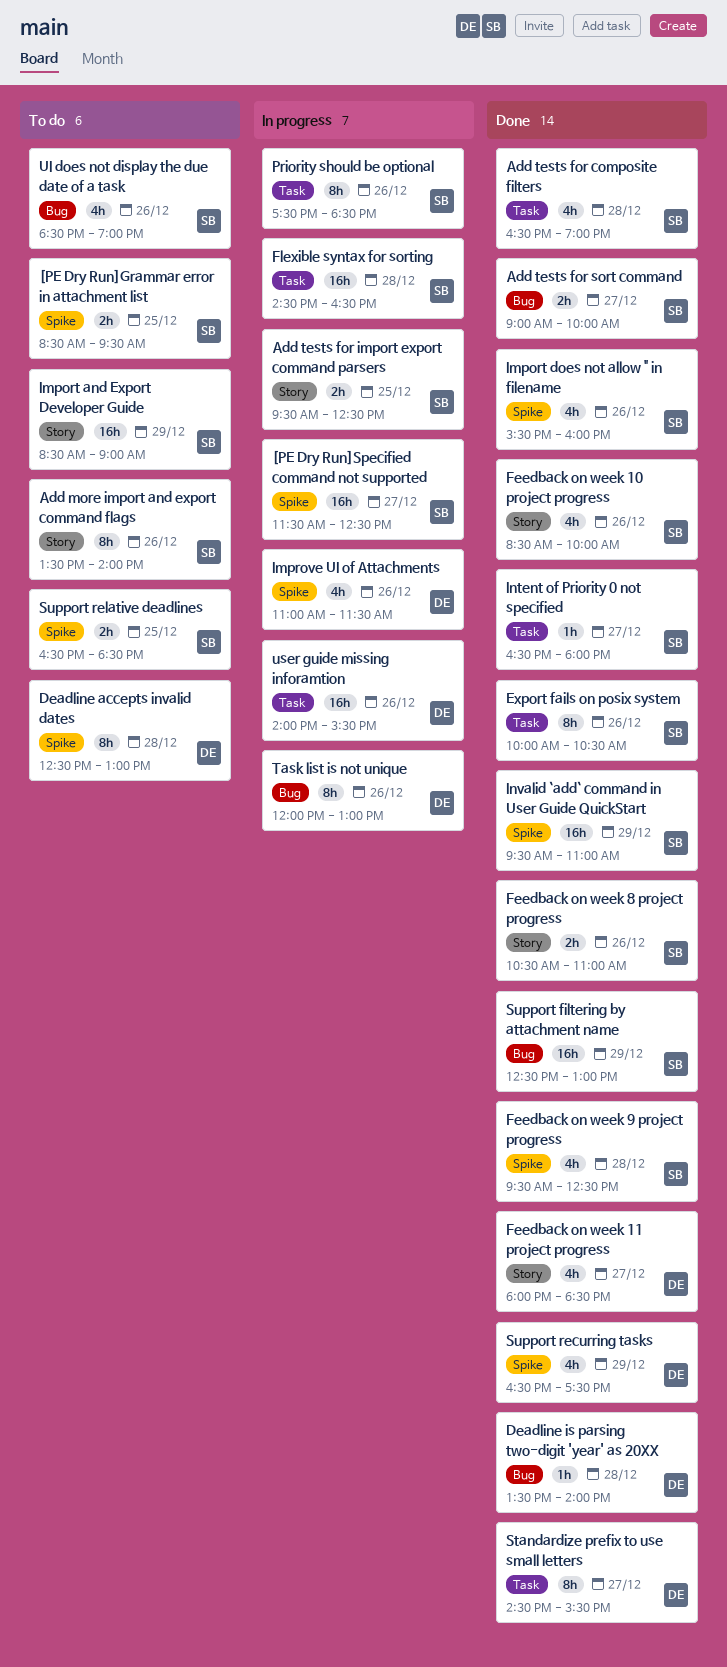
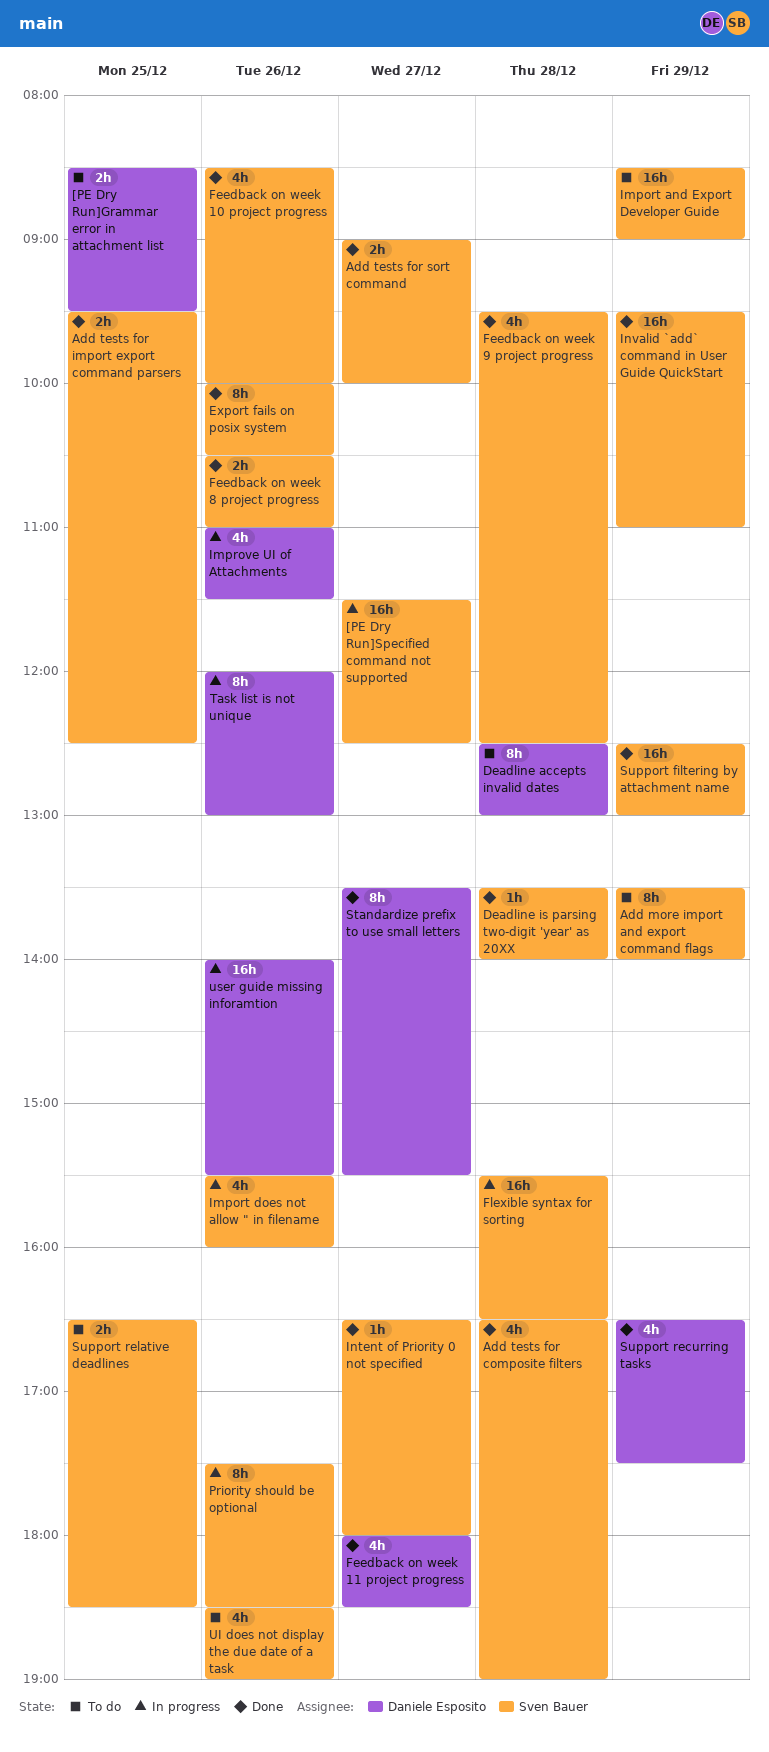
[PE Dry Run]Grammar error in attachment list, owner: Sven Bauer -> Daniele Esposito
Add more import and export command flags, day: Dec 26 -> Dec 29
Add tests for import export command parsers, status: In progress -> Done
Deadline is parsing two-digit 'year' as 20XX, owner: Daniele Esposito -> Sven Bauer
Flexible syntax for sorting, begins: 14:30 -> 15:30
Import does not allow " in filename, status: Done -> In progress
Standardize prefix to use small letters, begins: 14:30 -> 13:30

